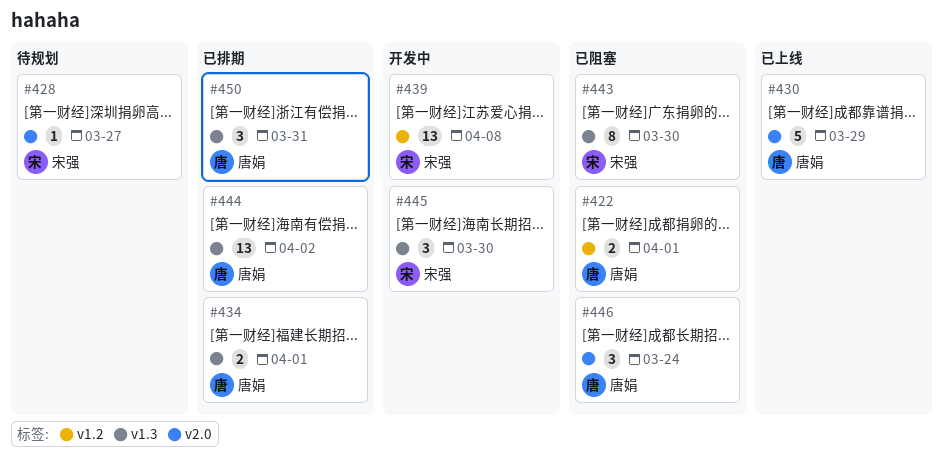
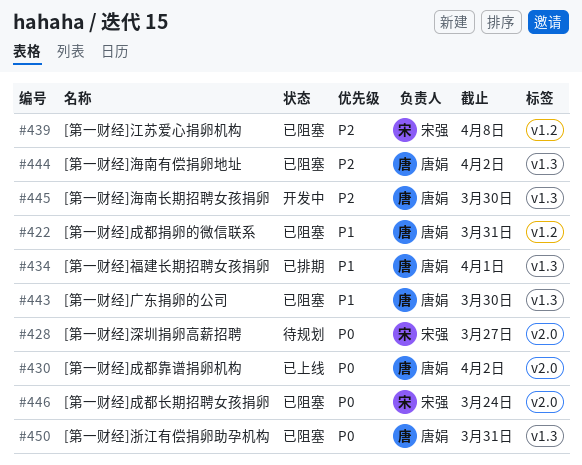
#422, due: Apr 1 -> Mar 31
#430, due: Mar 29 -> Apr 2
#439, status: 开发中 -> 已阻塞
#443, owner: 宋强 -> 唐娟
#444, status: 已排期 -> 已阻塞
#445, owner: 宋强 -> 唐娟
#446, owner: 唐娟 -> 宋强
#450, status: 已排期 -> 已阻塞

